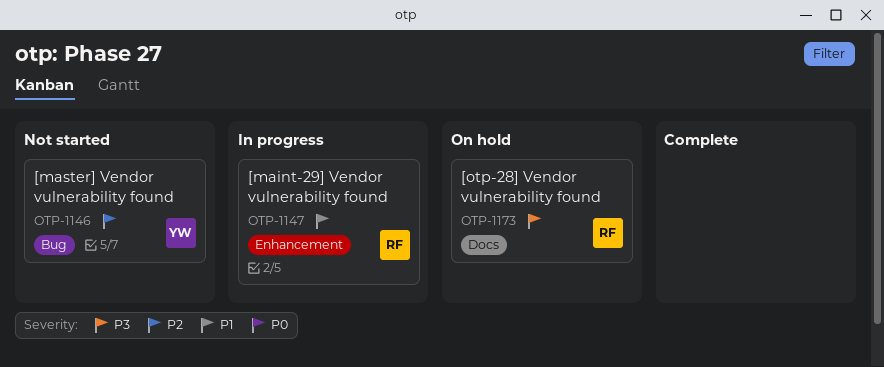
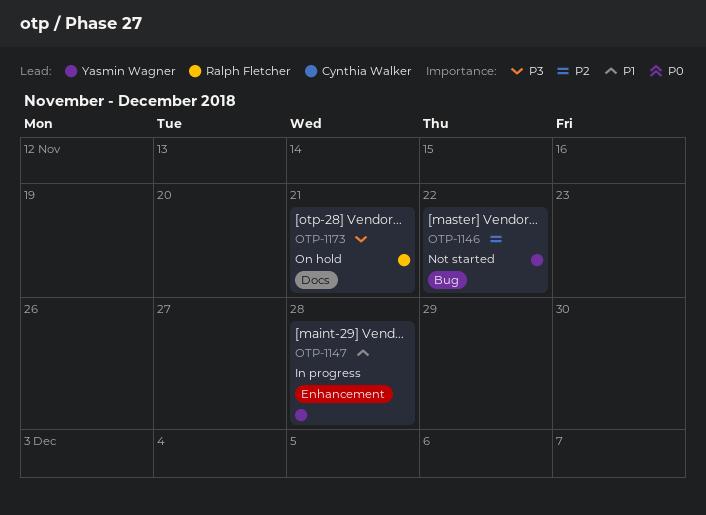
OTP-1147, owner: Ralph Fletcher -> Yasmin Wagner

